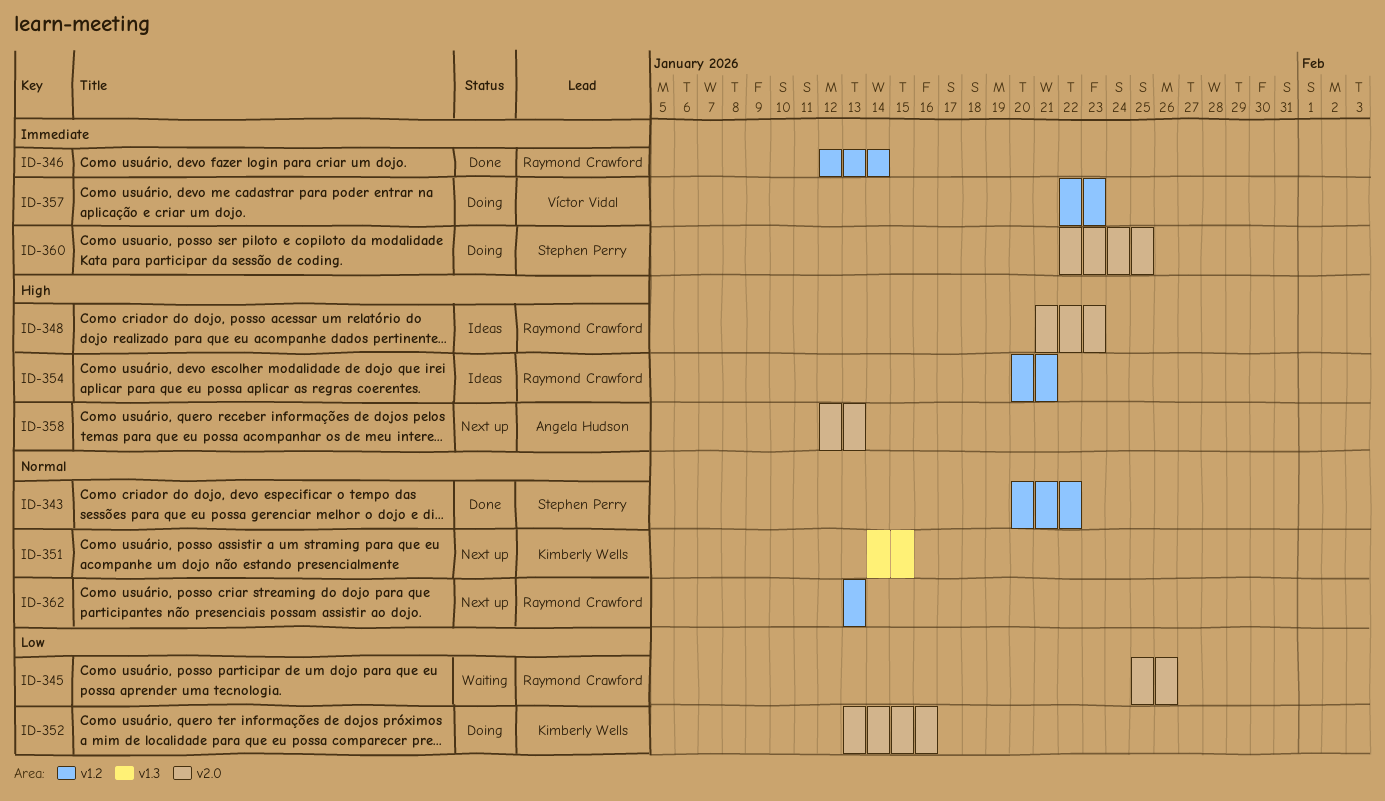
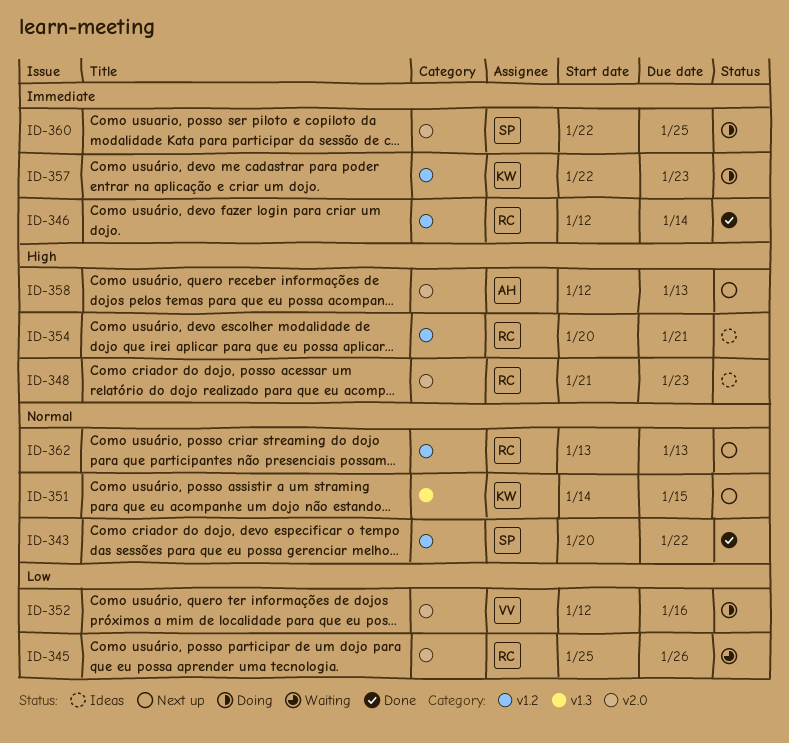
ID-352, owner: Kimberly Wells -> Víctor Vidal
ID-352, start: Jan 13 -> Jan 12
ID-357, owner: Víctor Vidal -> Kimberly Wells

